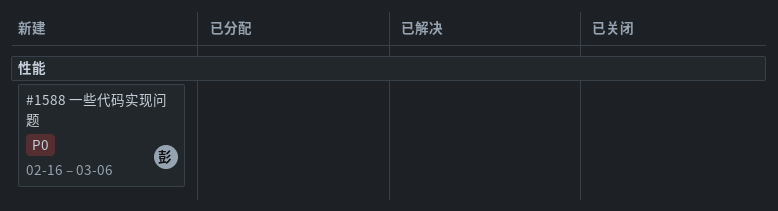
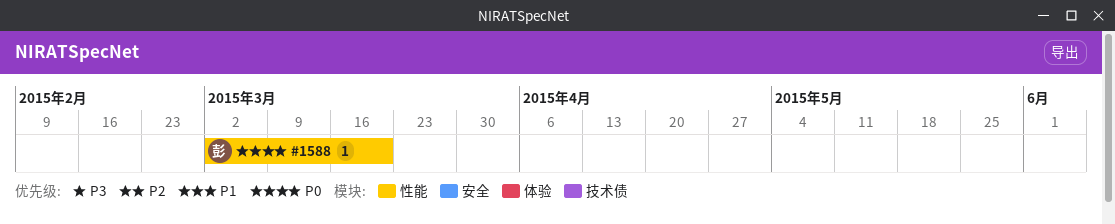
#1588, start: Feb 16 -> Mar 2
#1588, due: Mar 6 -> Mar 20

